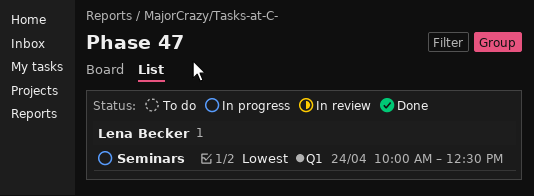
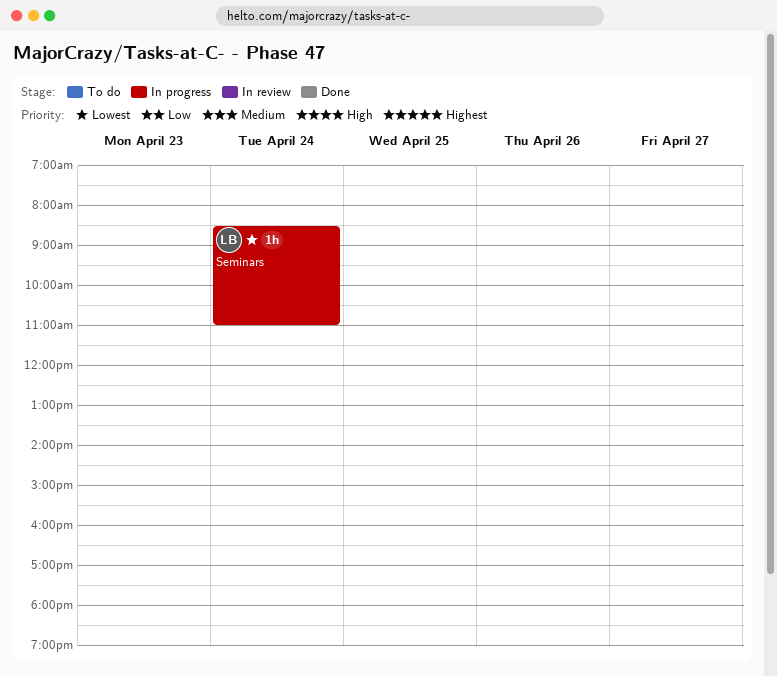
Seminars, begins: 10:00 -> 08:30
Seminars, ends: 12:30 -> 11:00

